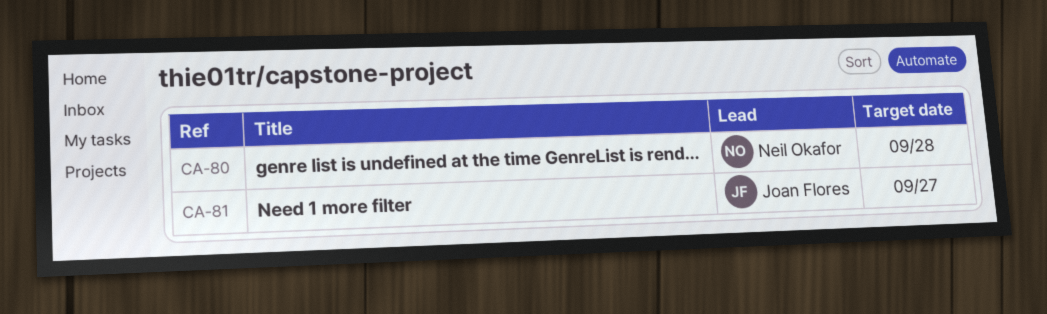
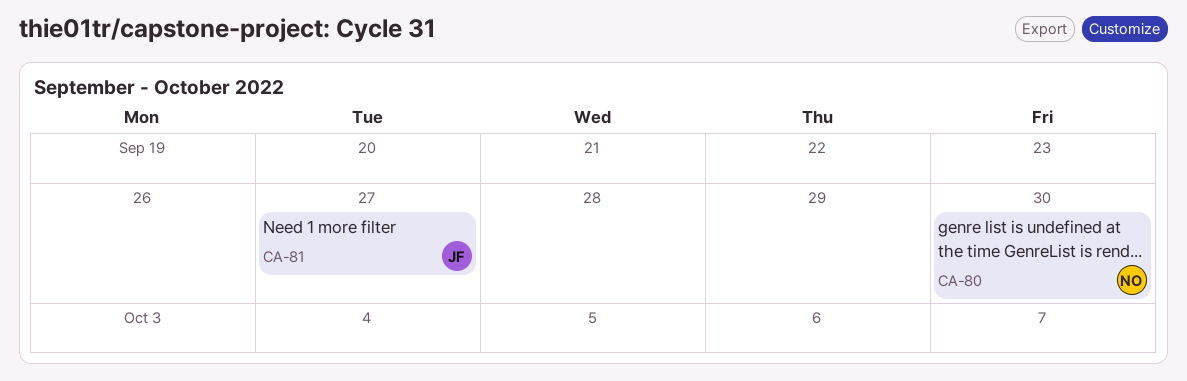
CA-80, due: Sep 28 -> Sep 30

